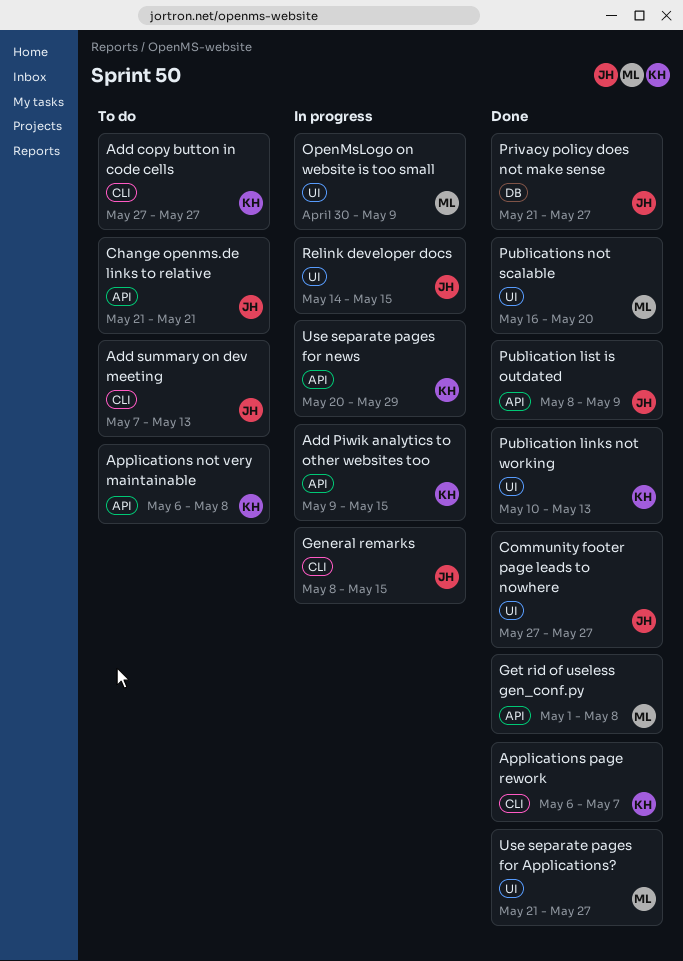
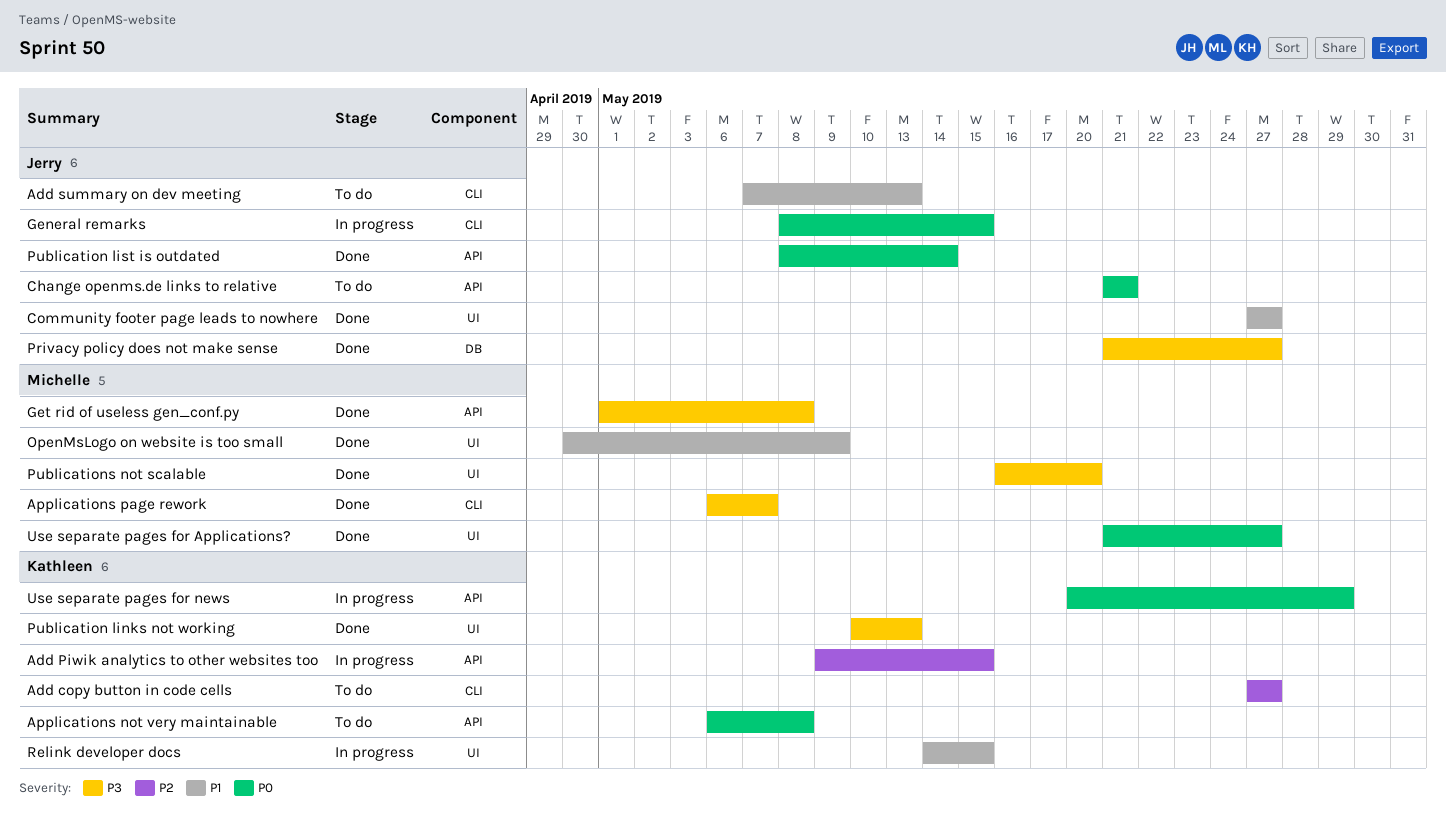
Applications page rework, owner: Kathleen -> Michelle
OpenMsLogo on website is too small, status: In progress -> Done
Publication list is outdated, due: May 9 -> May 14
Relink developer docs, owner: Jerry -> Kathleen

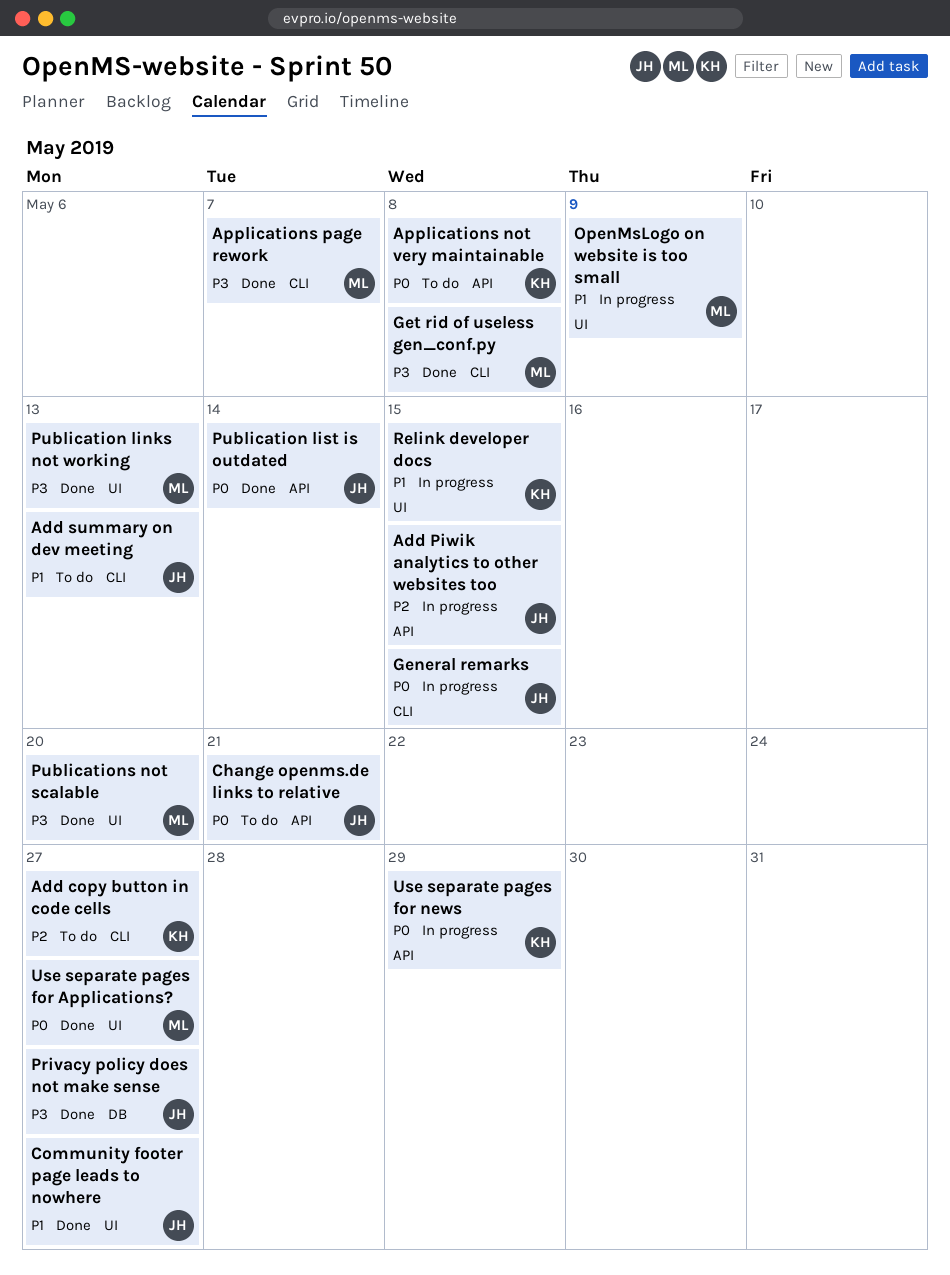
Add Piwik analytics to other websites too, owner: Kathleen -> Jerry
Get rid of useless gen_conf.py, label: API -> CLI
OpenMsLogo on website is too small, status: Done -> In progress
Publication links not working, owner: Kathleen -> Michelle

